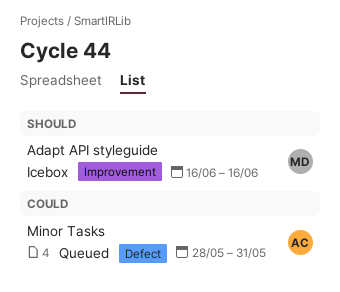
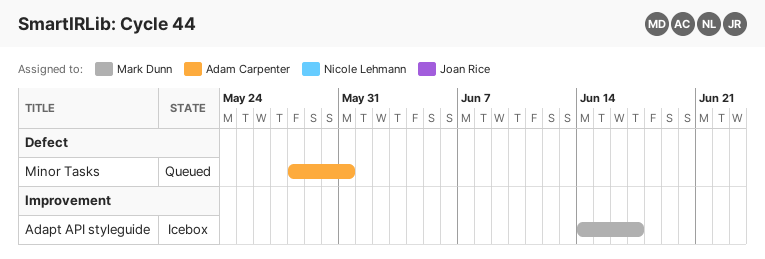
Adapt API styleguide, start: Jun 16 -> Jun 14
Adapt API styleguide, due: Jun 16 -> Jun 17

